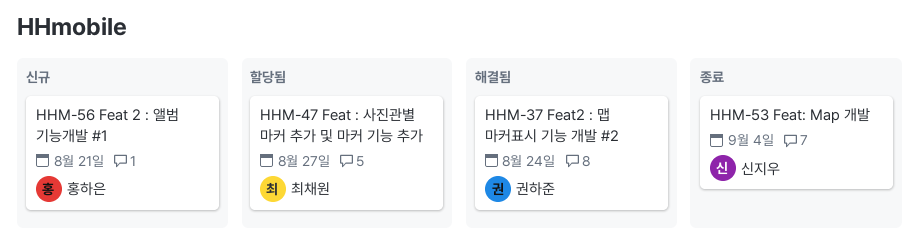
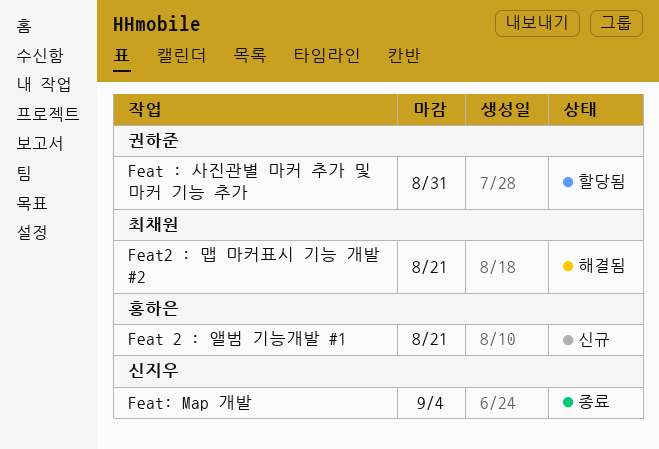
Feat : 사진관별 마커 추가 및 마커 기능 추가, owner: 최채원 -> 권하준
Feat : 사진관별 마커 추가 및 마커 기능 추가, due: Aug 27 -> Aug 31
Feat2 : 맵 마커표시 기능 개발 #2, owner: 권하준 -> 최채원
Feat2 : 맵 마커표시 기능 개발 #2, due: Aug 24 -> Aug 21

